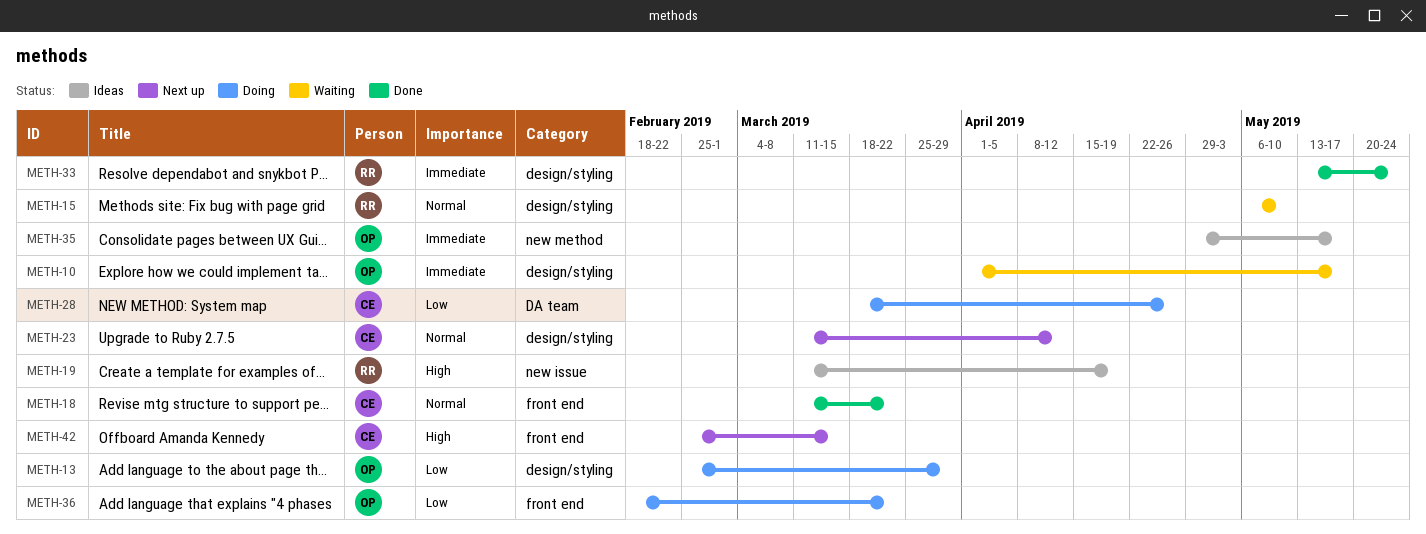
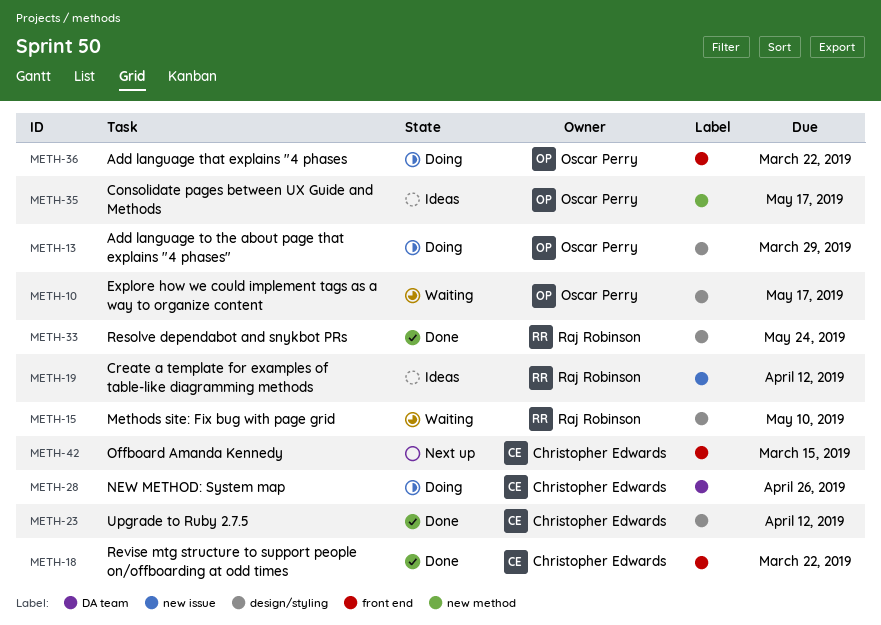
METH-19, due: Apr 19 -> Apr 12
METH-23, status: Next up -> Done

